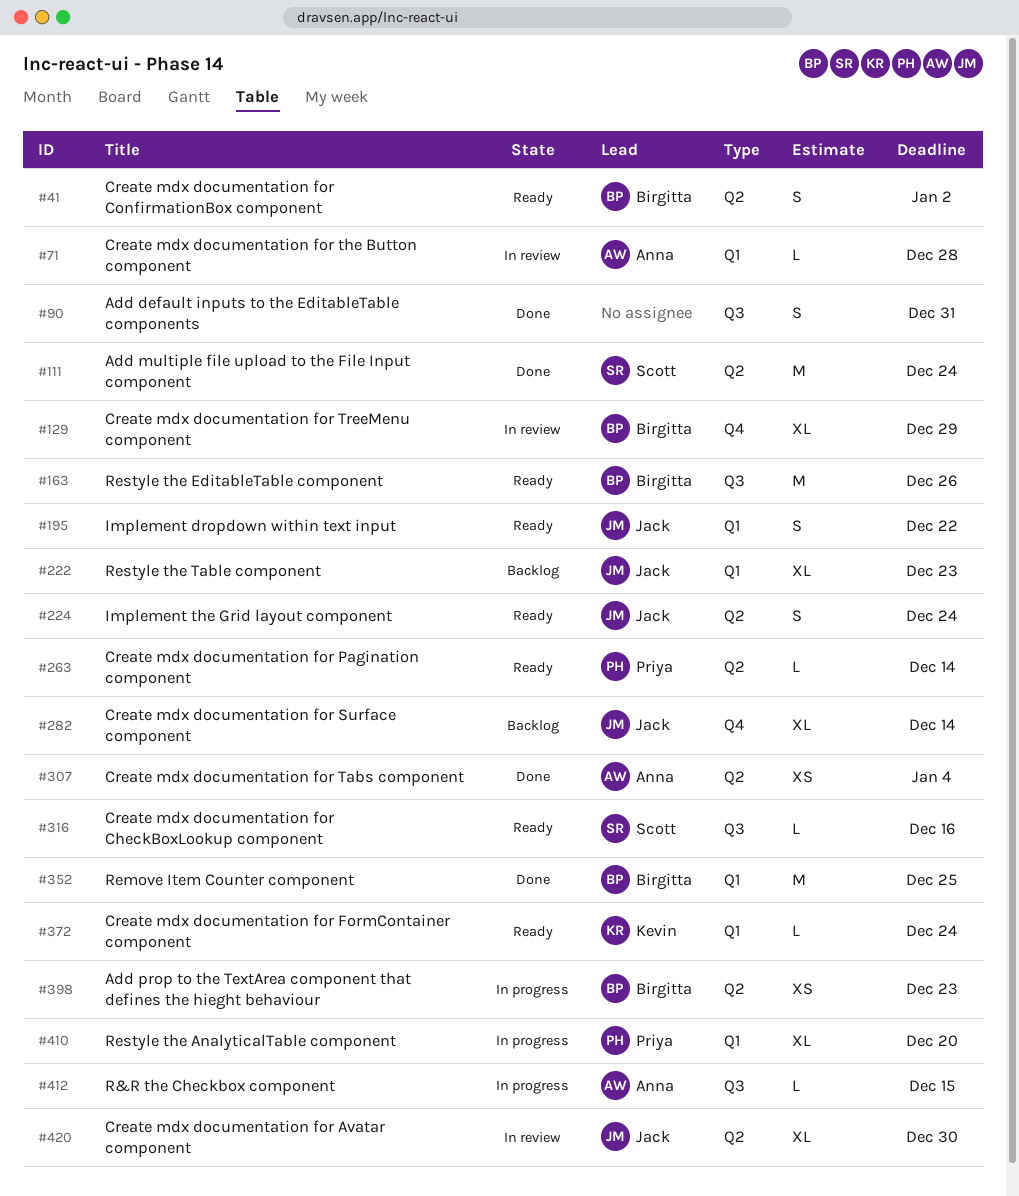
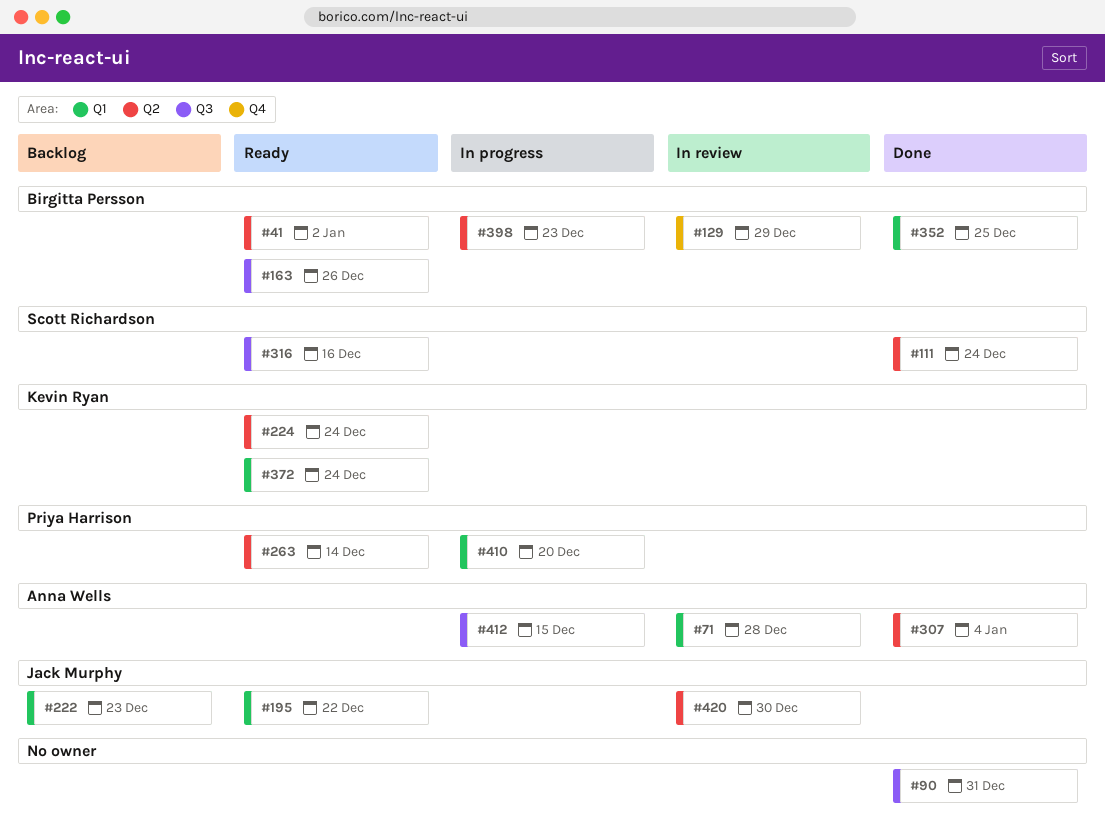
#224, owner: Jack Murphy -> Kevin Ryan
#282: present -> none

